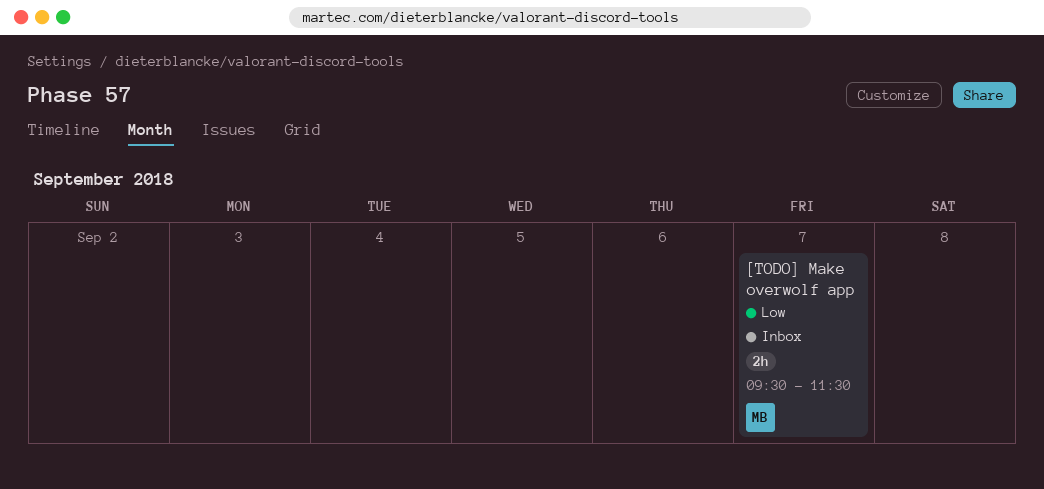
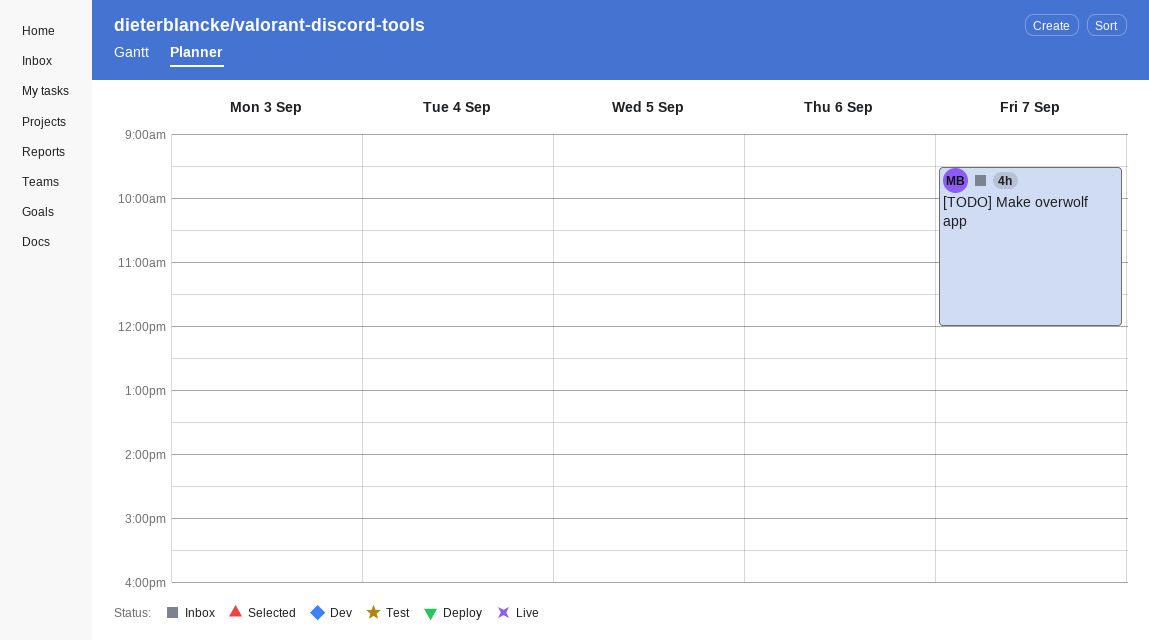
[TODO] Make overwolf app, estimate: 2h -> 4h
[TODO] Make overwolf app, ends: 11:30 -> 12:00

